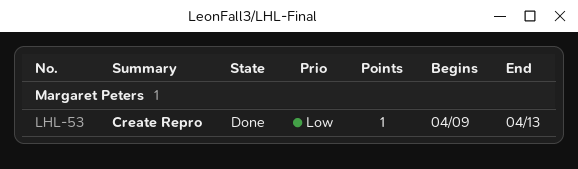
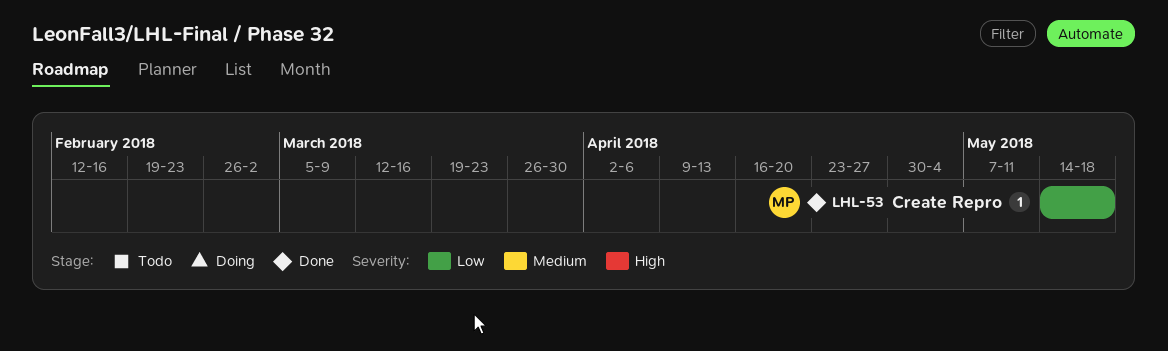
LHL-53, start: Apr 9 -> May 14
LHL-53, due: Apr 13 -> May 18

